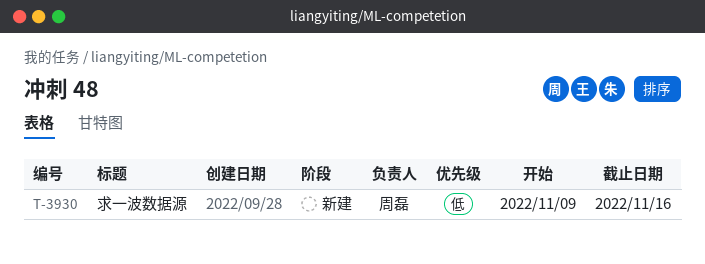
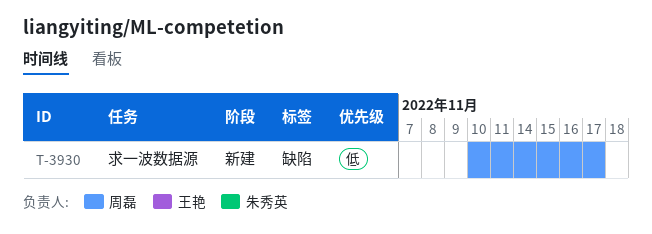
T-3930, start: Nov 9 -> Nov 10
T-3930, due: Nov 16 -> Nov 17

